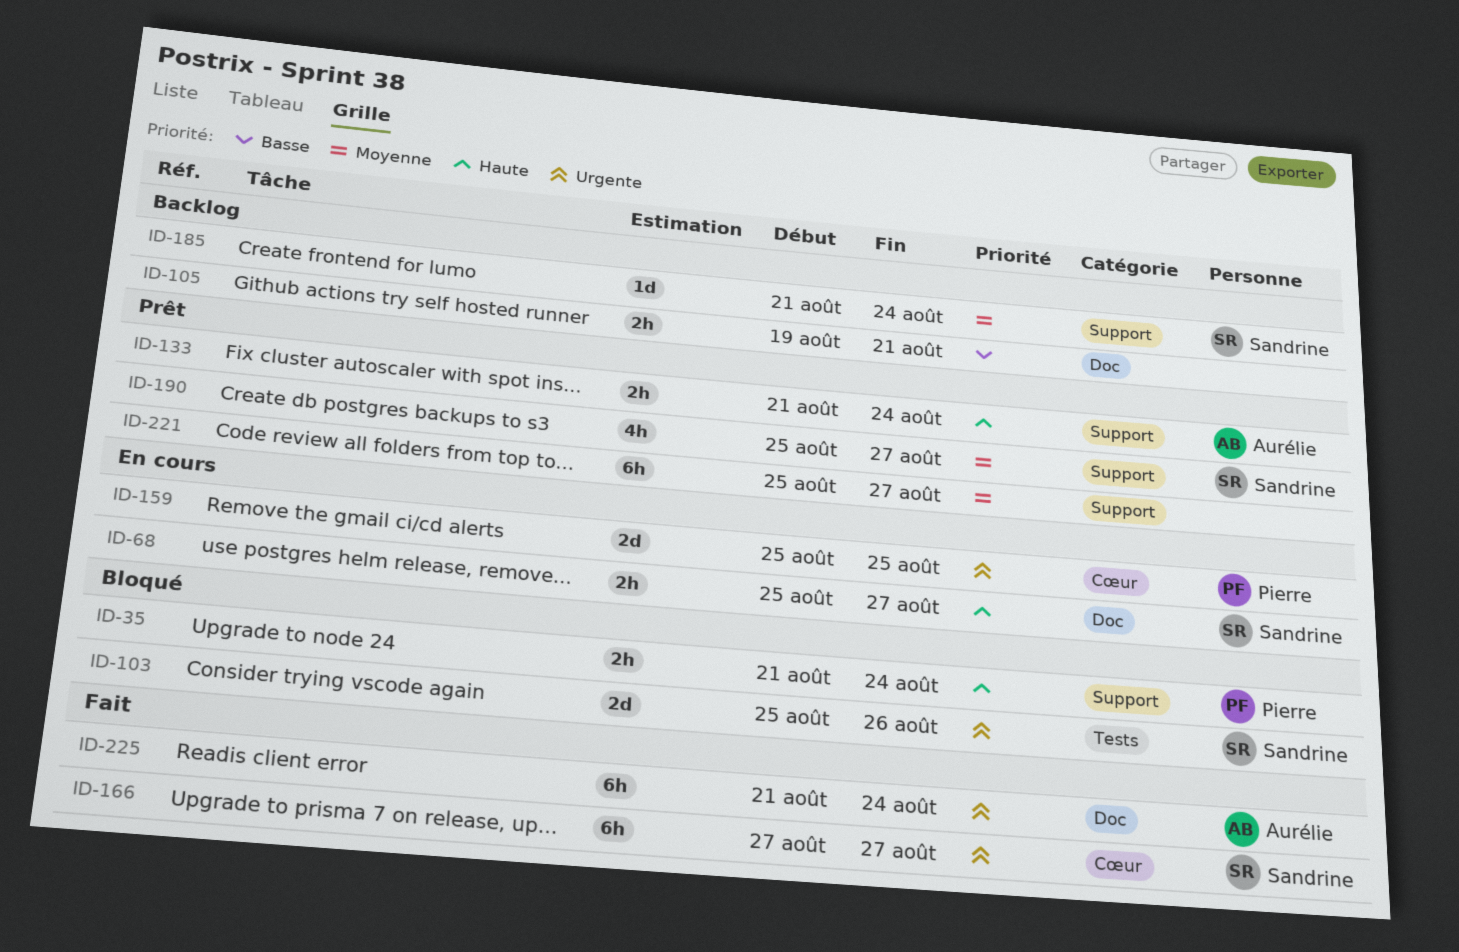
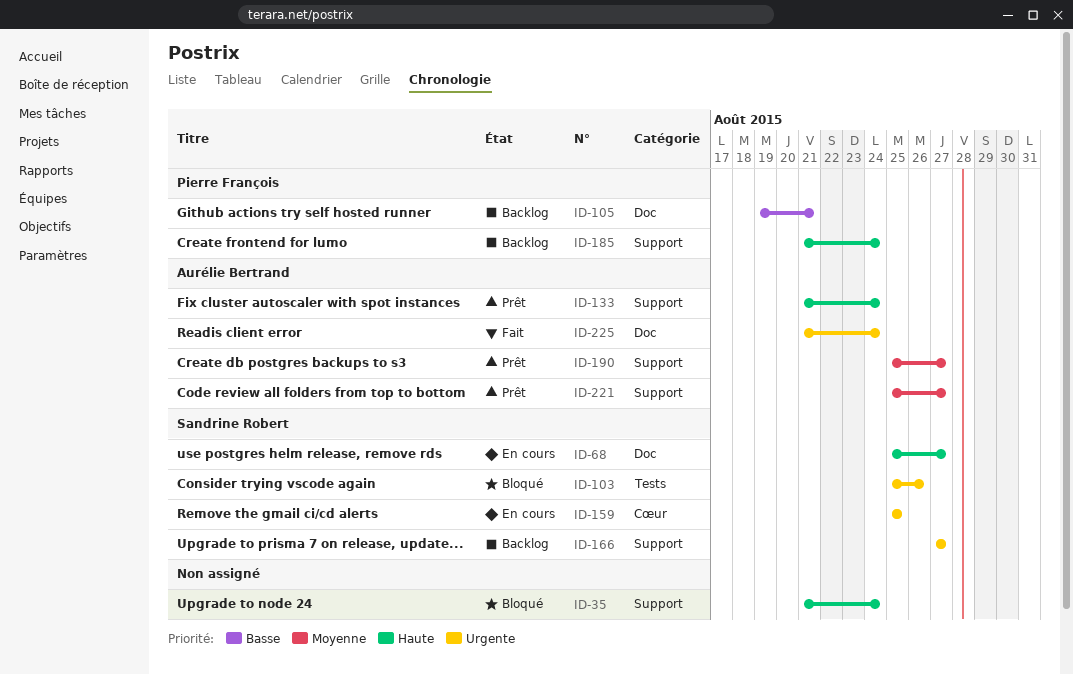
ID-35, owner: Pierre François -> none
ID-105, owner: none -> Pierre François
ID-159, owner: Pierre François -> Sandrine Robert
ID-166, status: Fait -> Backlog
ID-166, label: Cœur -> Support
ID-185, owner: Sandrine Robert -> Pierre François
ID-185, priority: Moyenne -> Haute
ID-190, owner: Sandrine Robert -> Aurélie Bertrand
ID-221, owner: none -> Aurélie Bertrand

